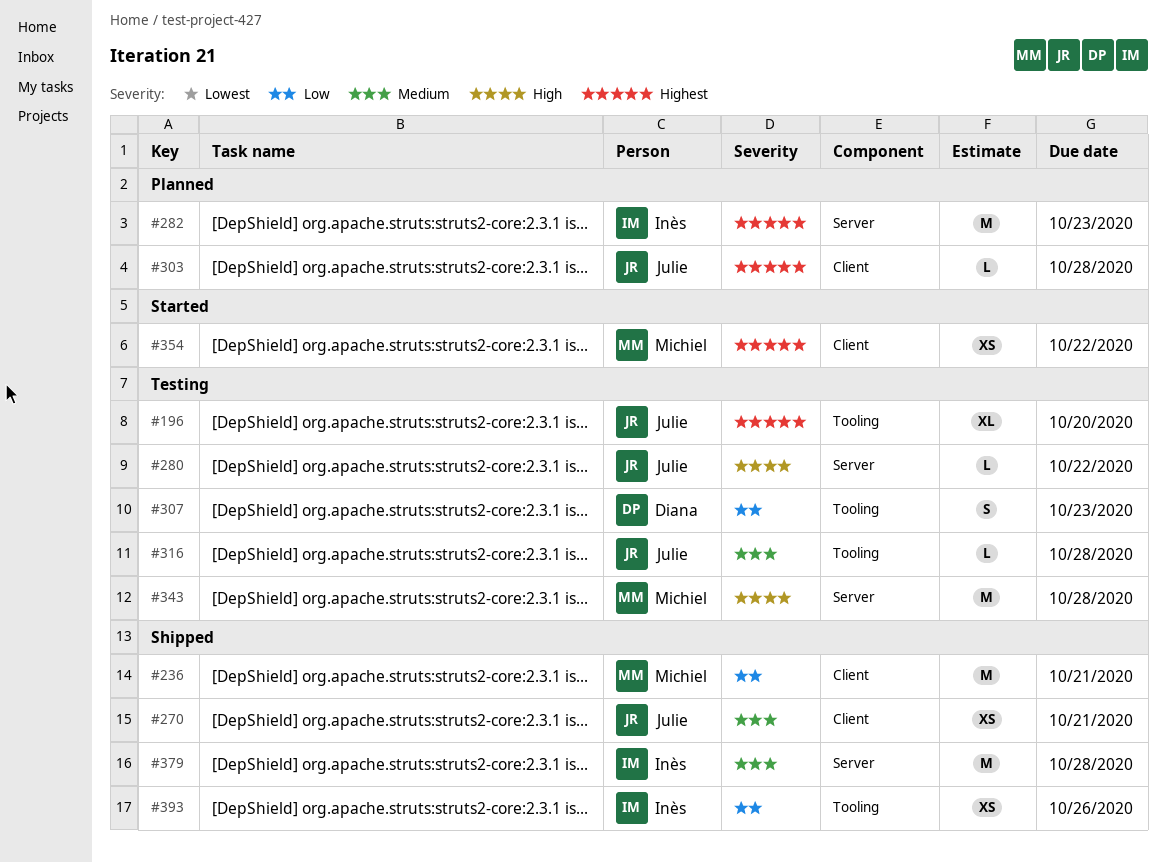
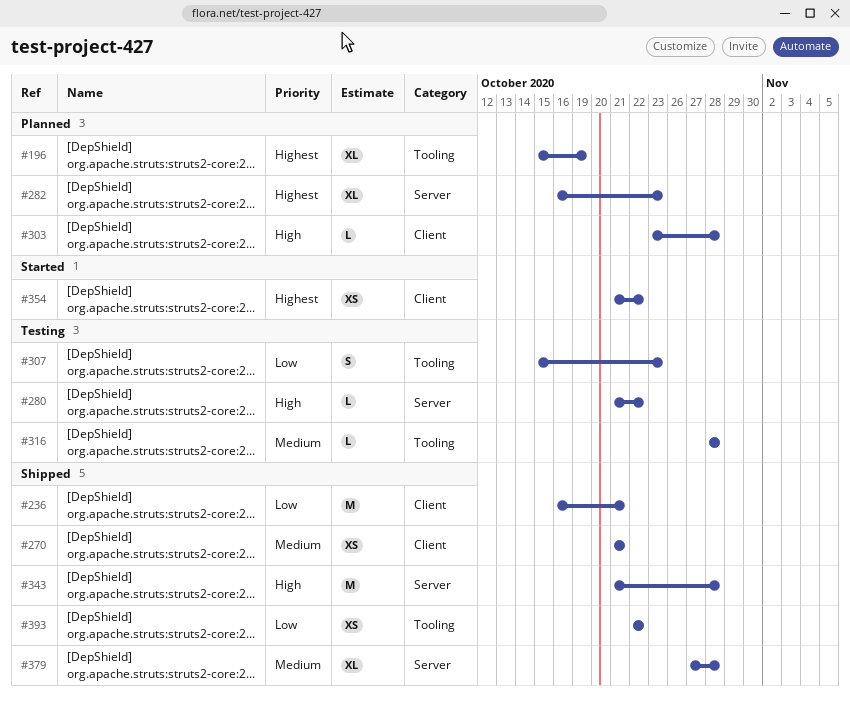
#196, status: Testing -> Planned
#196, due: Oct 20 -> Oct 19
#282, estimate: M -> XL
#303, priority: Highest -> High
#343, status: Testing -> Shipped
#379, estimate: M -> XL
#393, due: Oct 26 -> Oct 22

